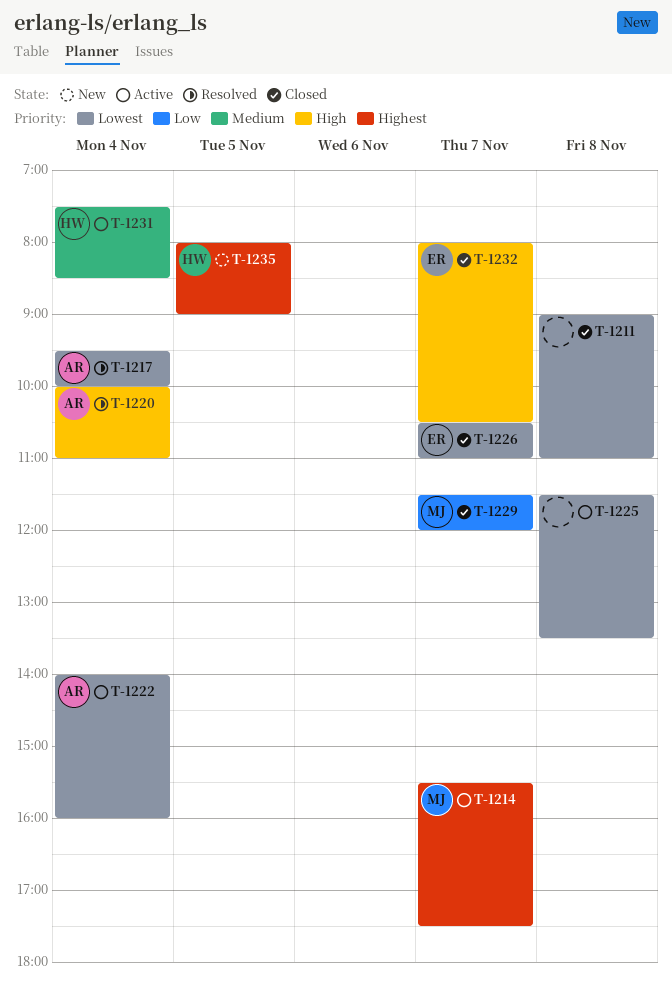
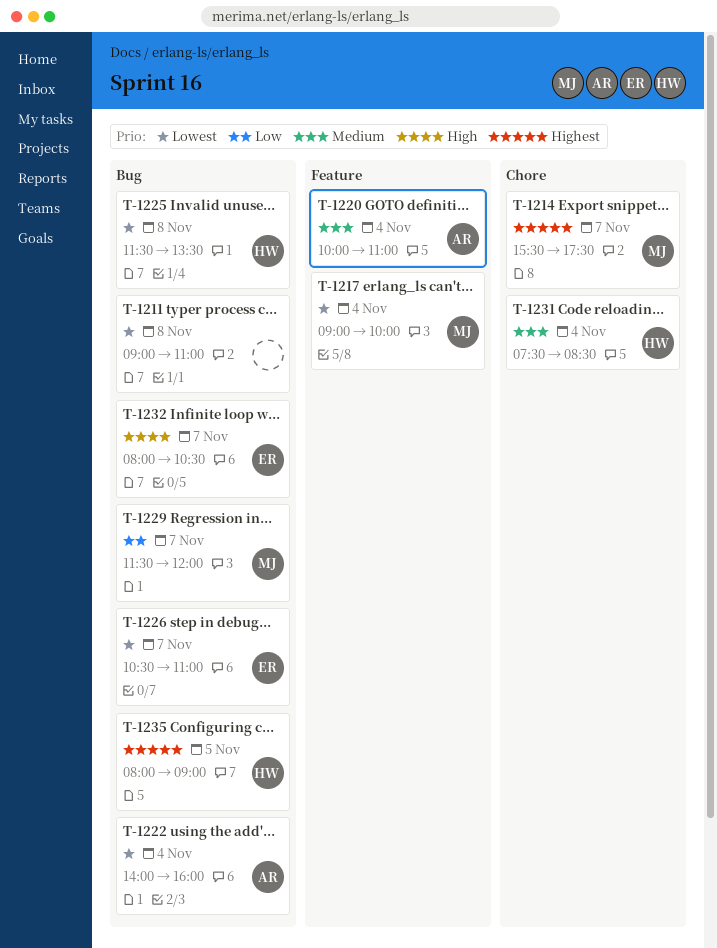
T-1217, owner: AR -> MJ
T-1217, begins: 09:30 -> 09:00
T-1220, priority: High -> Medium
T-1225, owner: none -> HW

